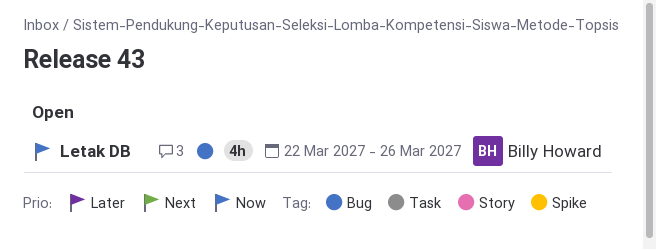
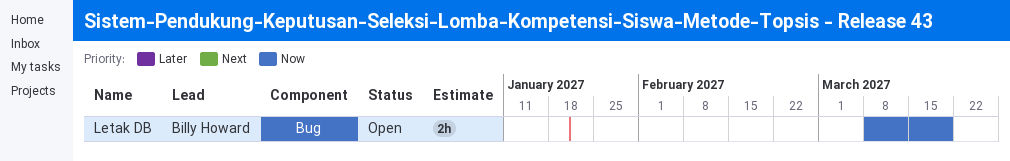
Letak DB, estimate: 4h -> 2h
Letak DB, start: Mar 22 -> Mar 8
Letak DB, due: Mar 26 -> Mar 19

